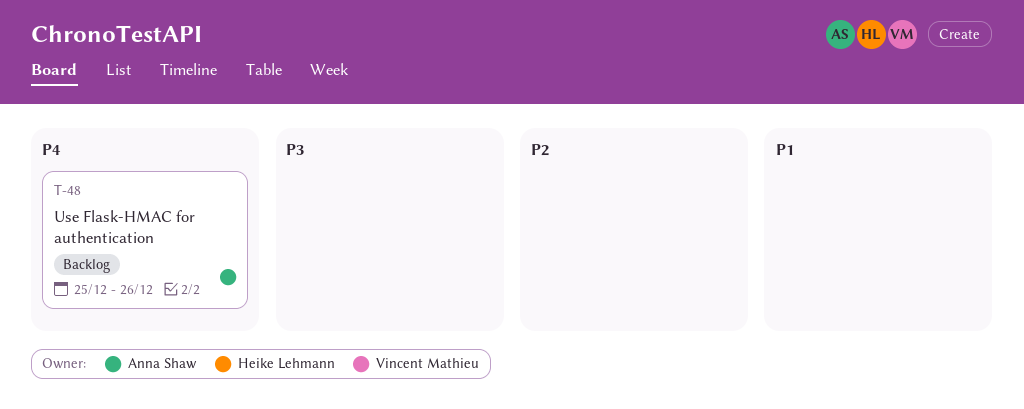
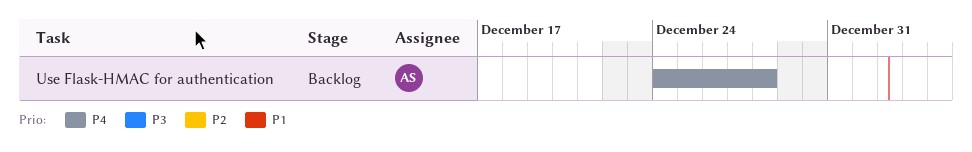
Use Flask-HMAC for authentication, start: Dec 25 -> Dec 24
Use Flask-HMAC for authentication, due: Dec 26 -> Dec 28

